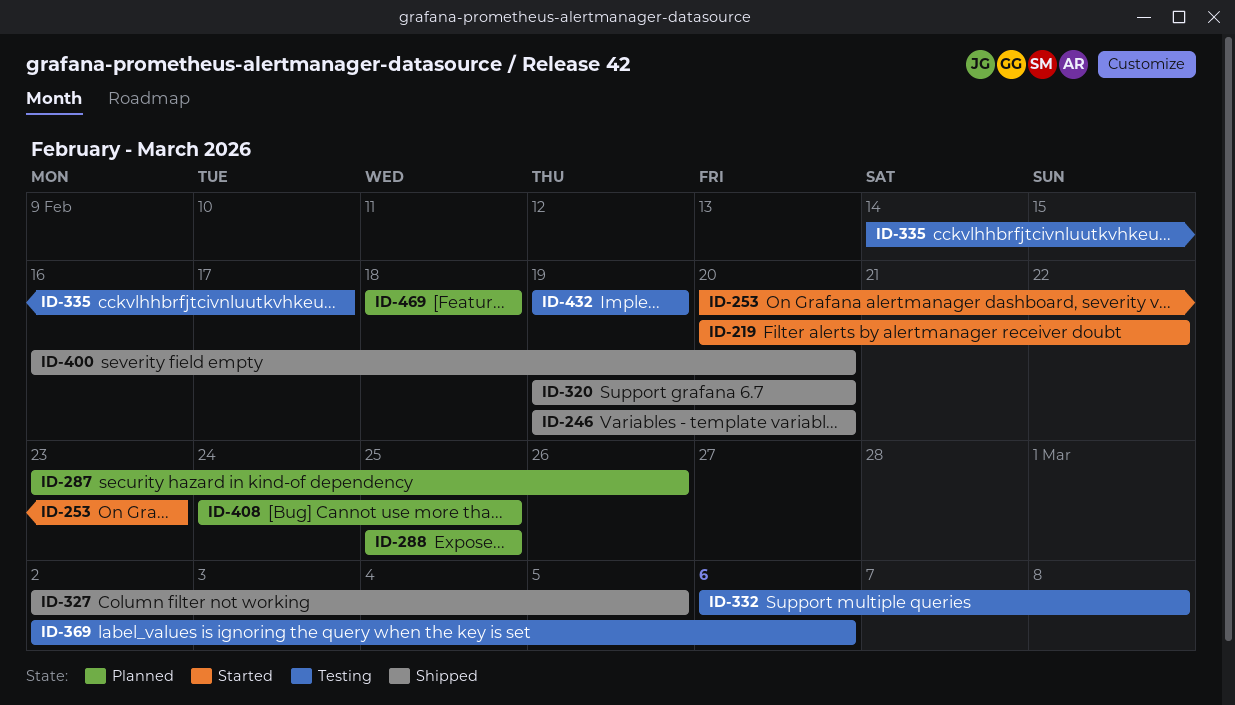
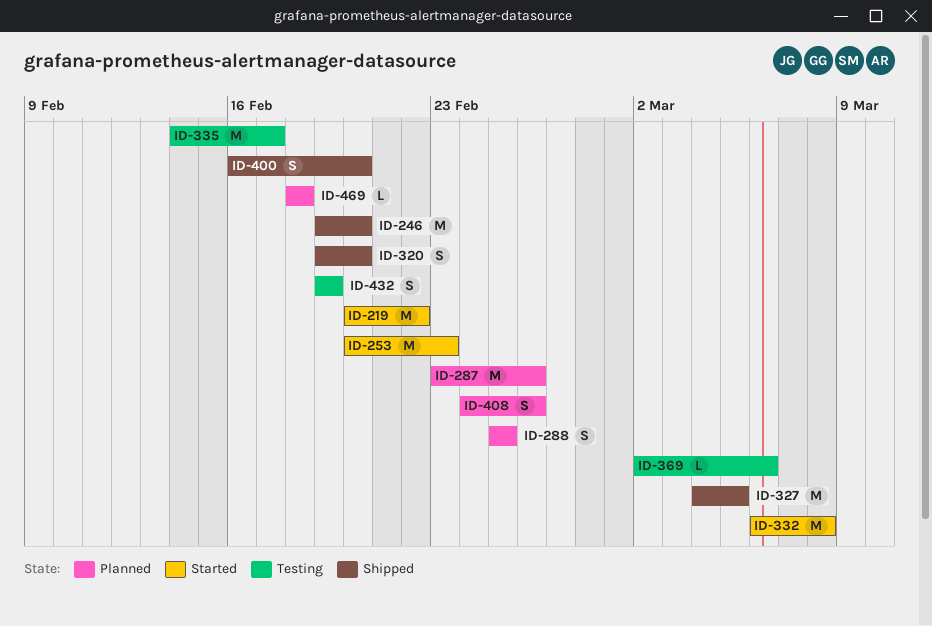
ID-327, start: Mar 2 -> Mar 4
ID-332, status: Testing -> Started
ID-408, due: Feb 25 -> Feb 26

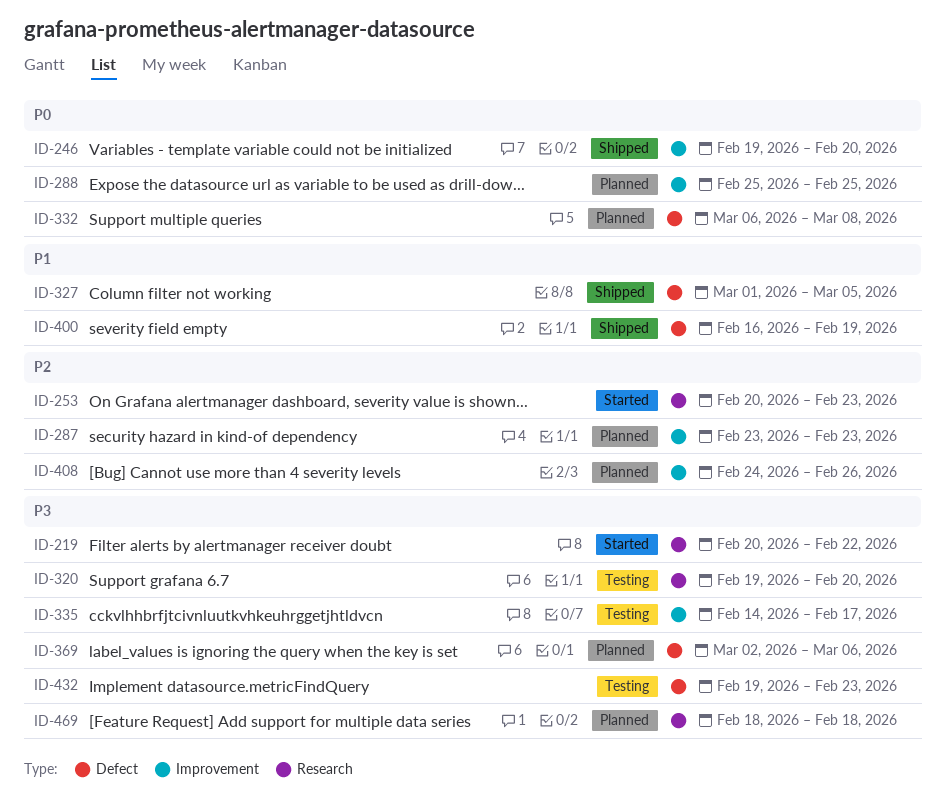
ID-287, due: Feb 26 -> Feb 23
ID-320, status: Shipped -> Testing
ID-327, start: Mar 4 -> Mar 1
ID-332, status: Started -> Planned
ID-369, status: Testing -> Planned
ID-400, due: Feb 20 -> Feb 19
ID-432, due: Feb 19 -> Feb 23

